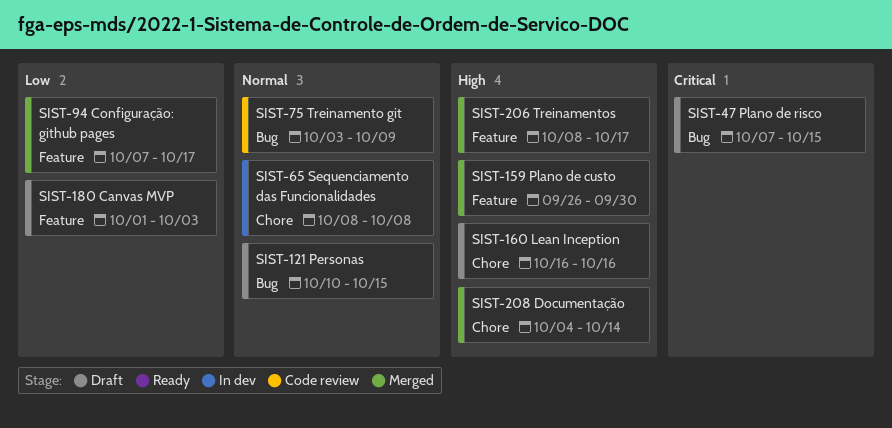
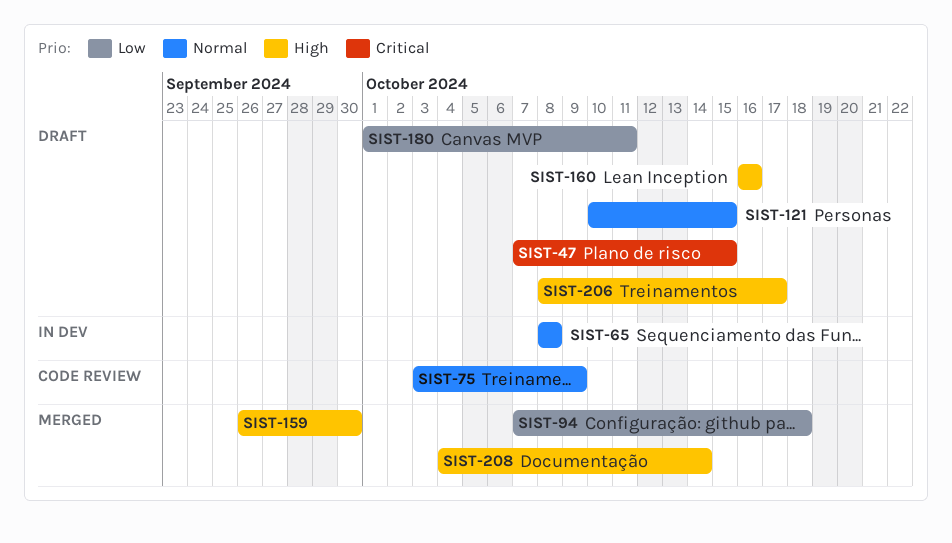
SIST-94, due: Oct 17 -> Oct 18
SIST-180, due: Oct 3 -> Oct 11
SIST-206, status: Merged -> Draft

